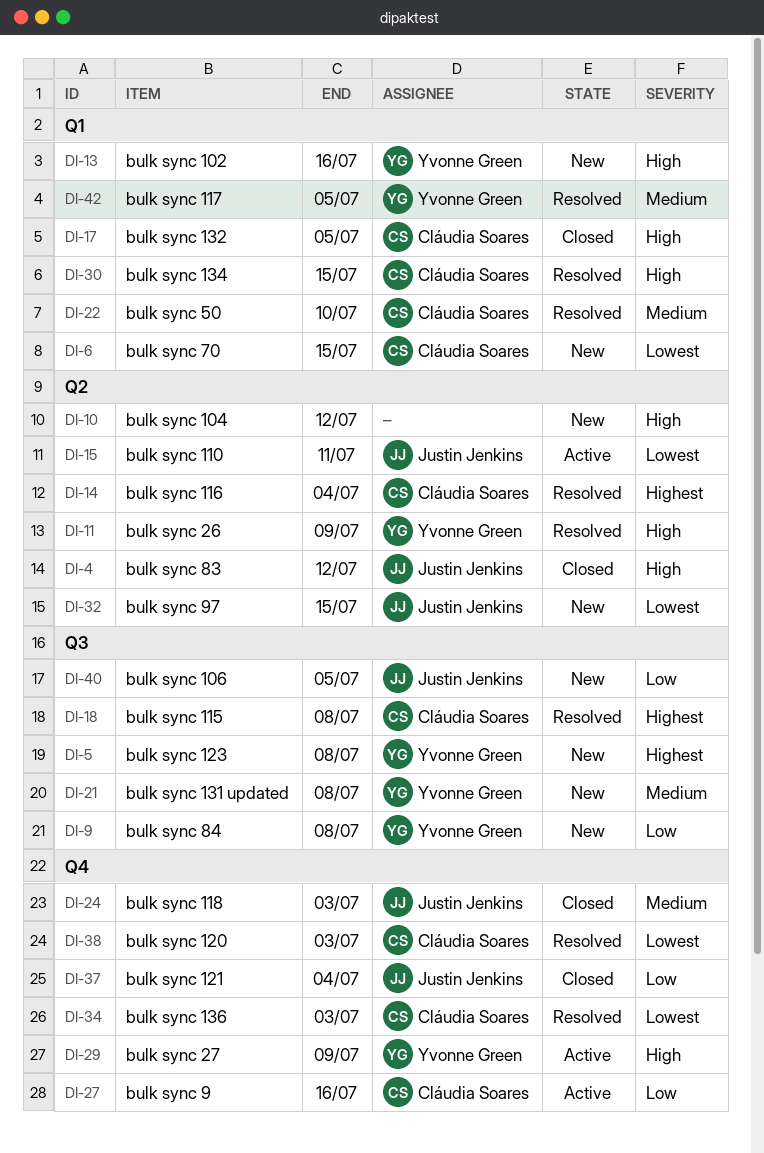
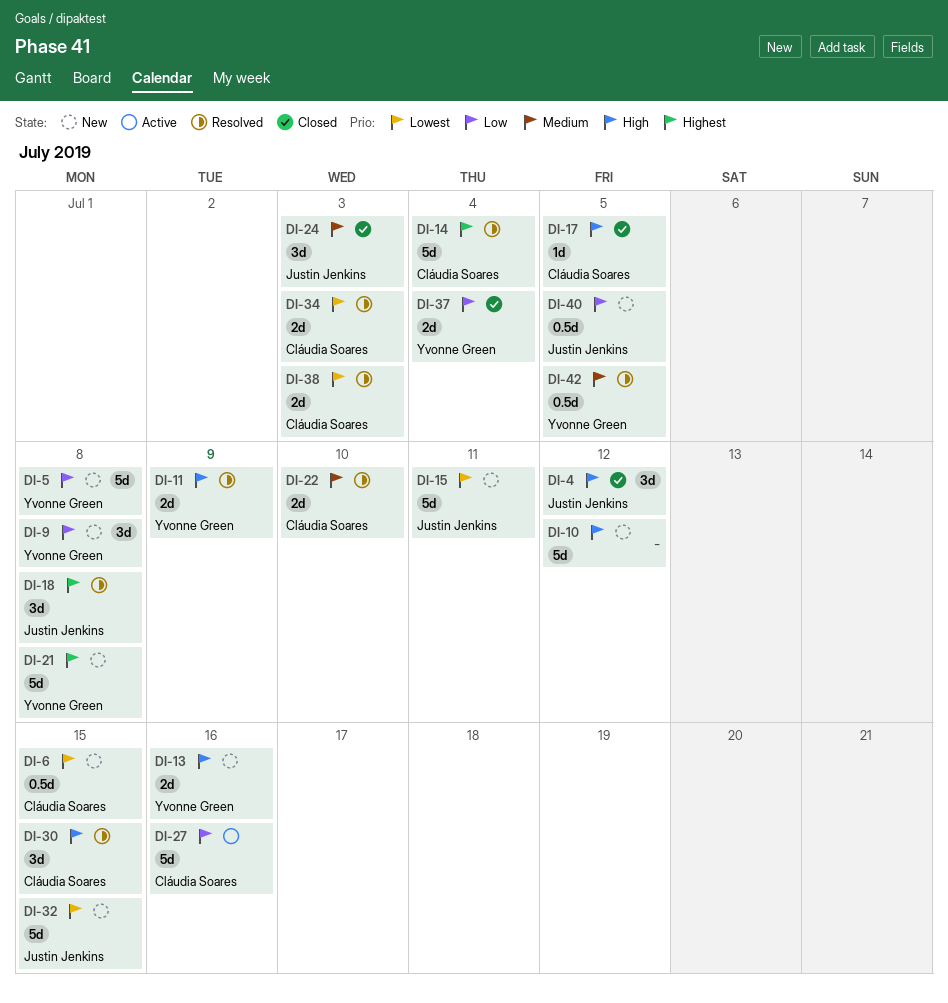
DI-5, priority: Highest -> Low
DI-15, status: Active -> New
DI-18, owner: Cláudia Soares -> Justin Jenkins
DI-21, priority: Medium -> Highest
DI-29: present -> none
DI-37, owner: Justin Jenkins -> Yvonne Green

